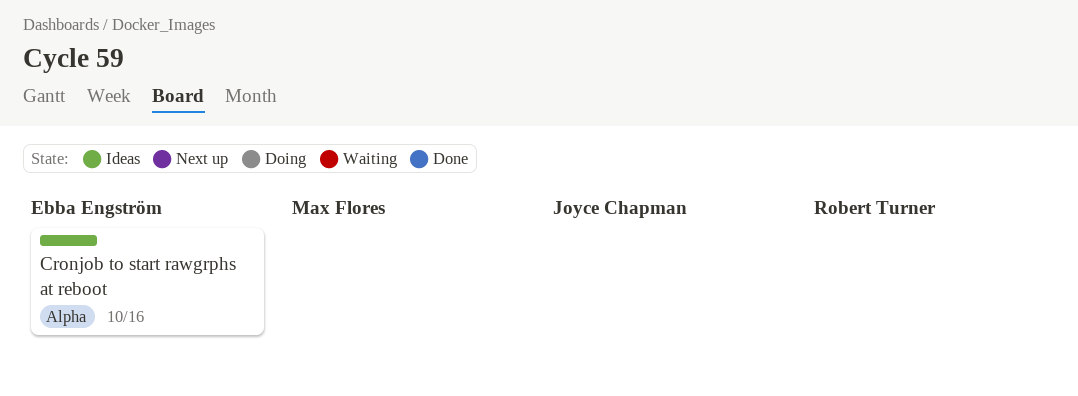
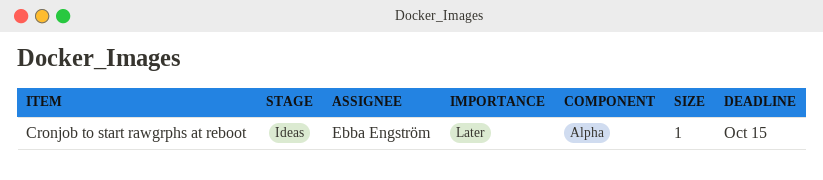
Cronjob to start rawgrphs at reboot, due: Oct 16 -> Oct 15

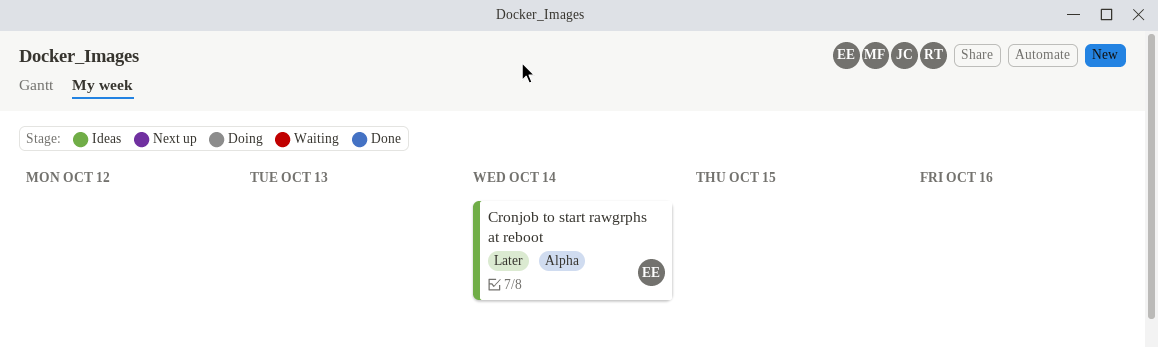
Cronjob to start rawgrphs at reboot, due: Oct 15 -> Oct 14

